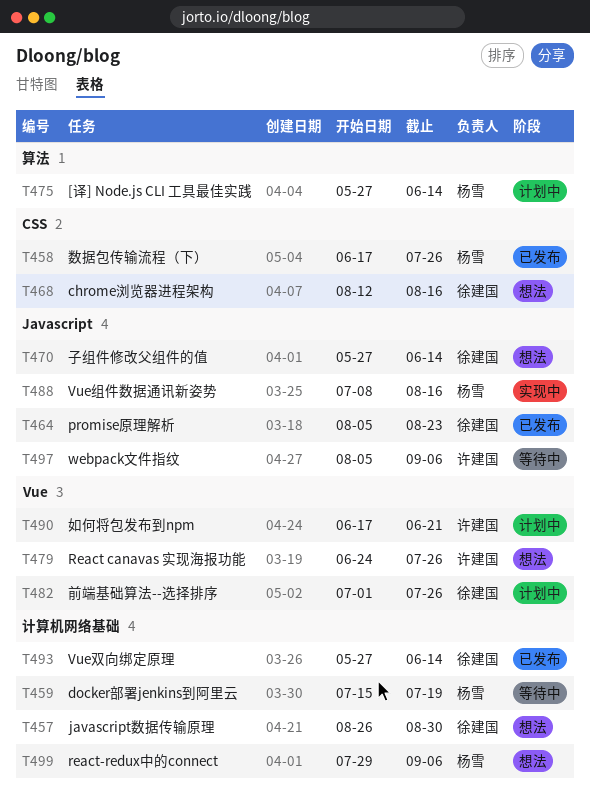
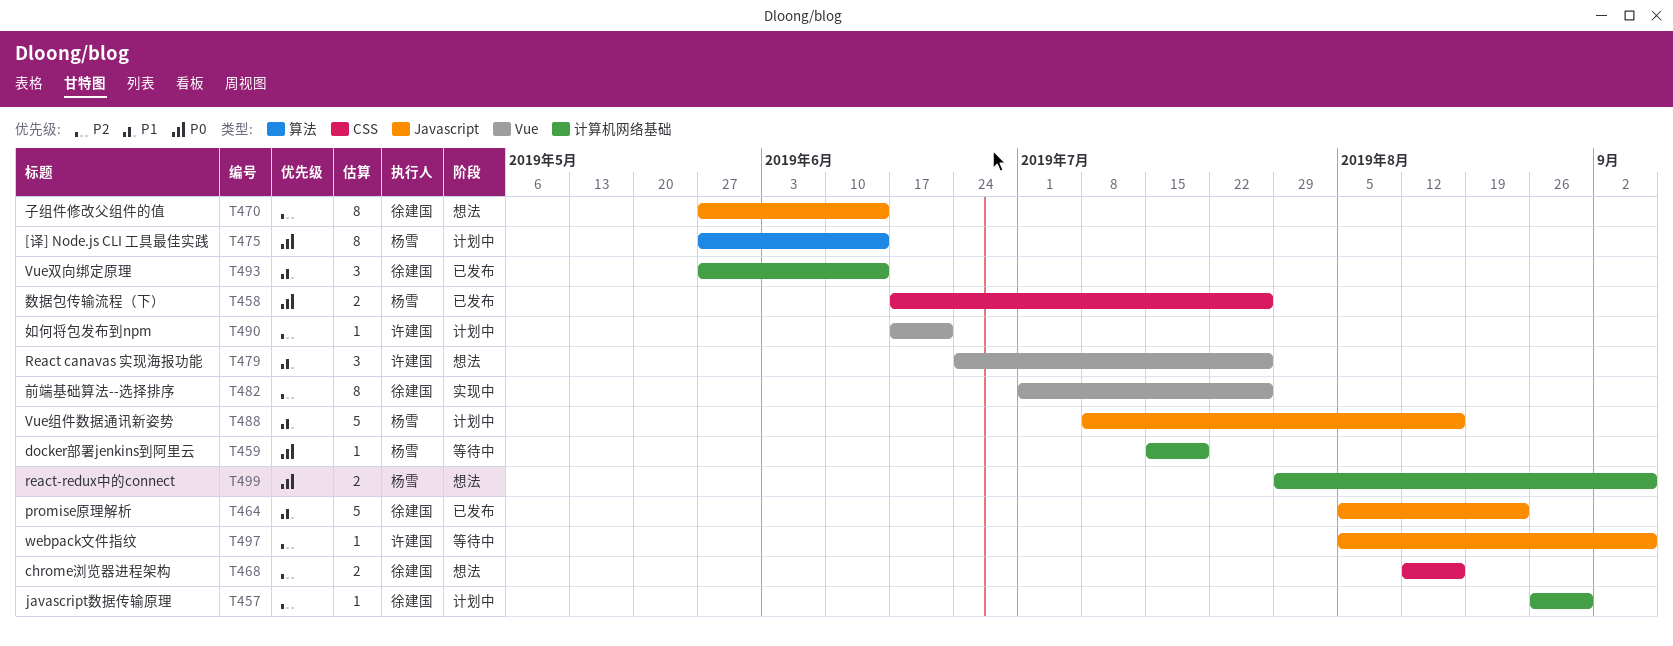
T457, status: 想法 -> 计划中
T482, status: 计划中 -> 实现中
T488, status: 实现中 -> 计划中

